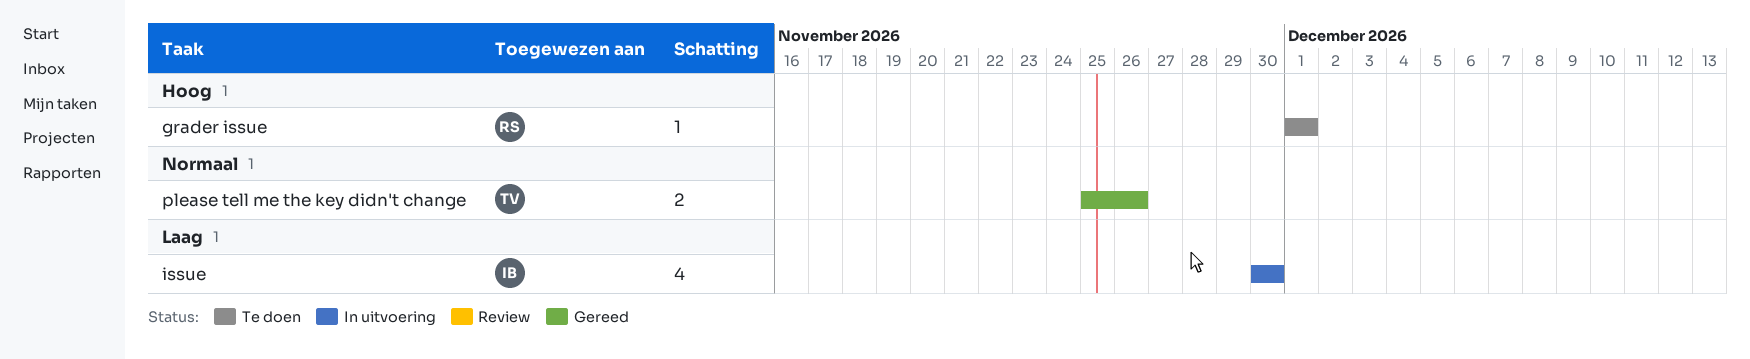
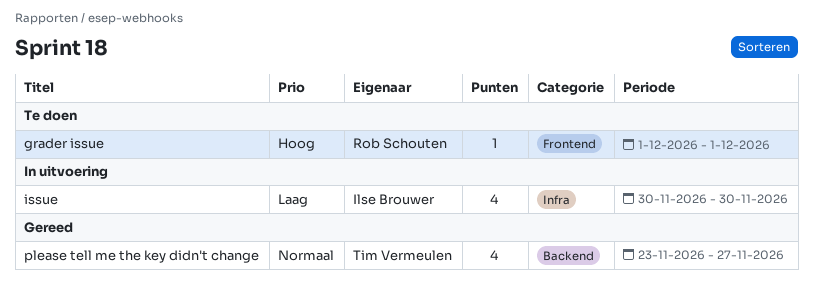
please tell me the key didn't change, estimate: 2 -> 4
please tell me the key didn't change, start: Nov 25 -> Nov 23
please tell me the key didn't change, due: Nov 26 -> Nov 27

